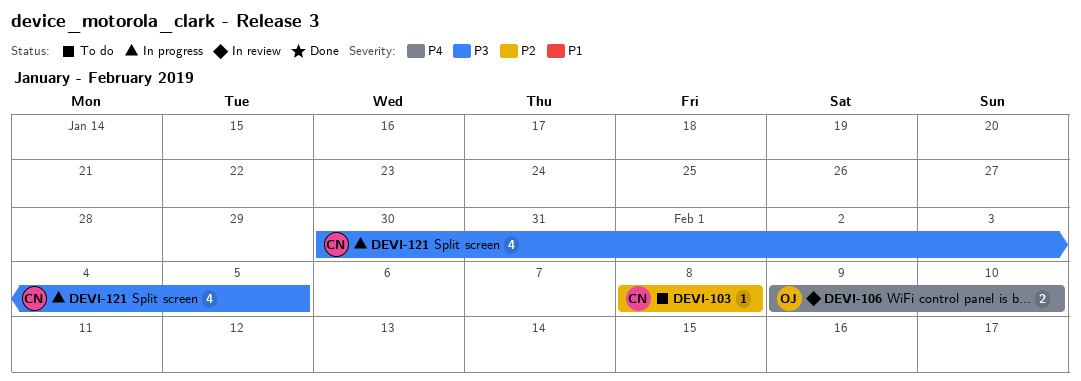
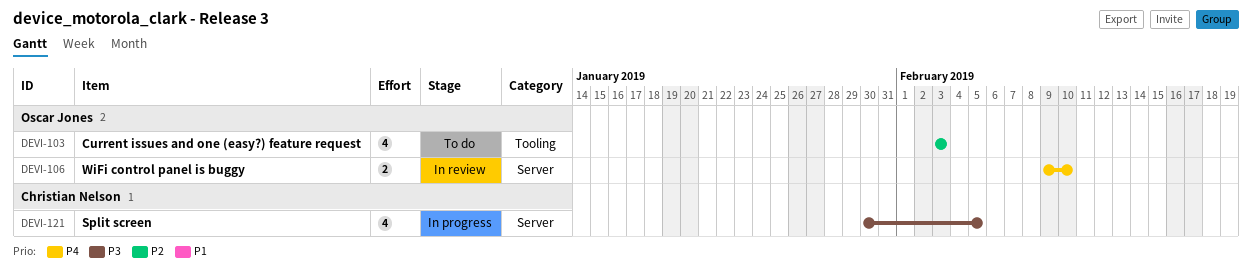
DEVI-103, owner: Christian Nelson -> Oscar Jones
DEVI-103, estimate: 1 -> 4
DEVI-103, start: Feb 8 -> Feb 3
DEVI-103, due: Feb 8 -> Feb 3

